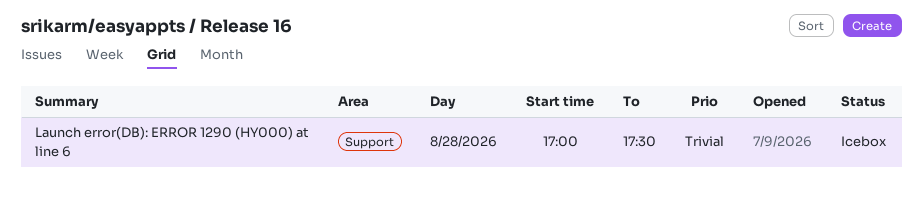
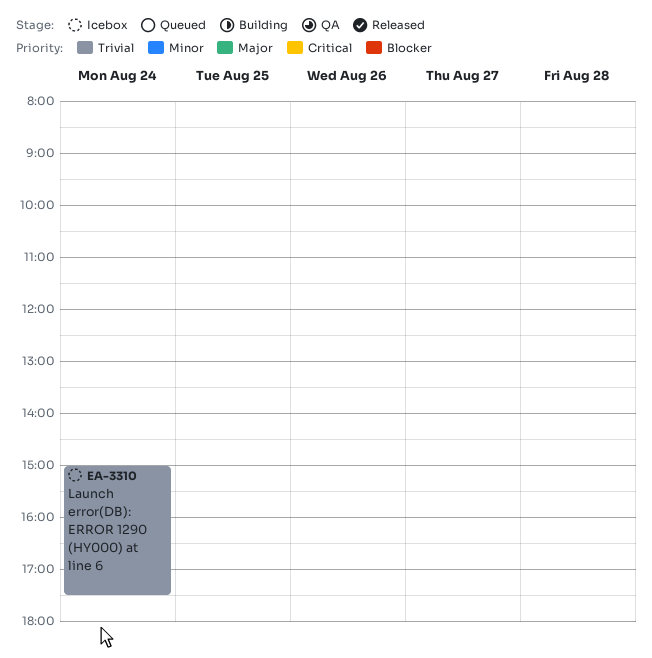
Launch error(DB): ERROR 1290 (HY000) at line 6, day: Aug 28 -> Aug 24
Launch error(DB): ERROR 1290 (HY000) at line 6, begins: 17:00 -> 15:00

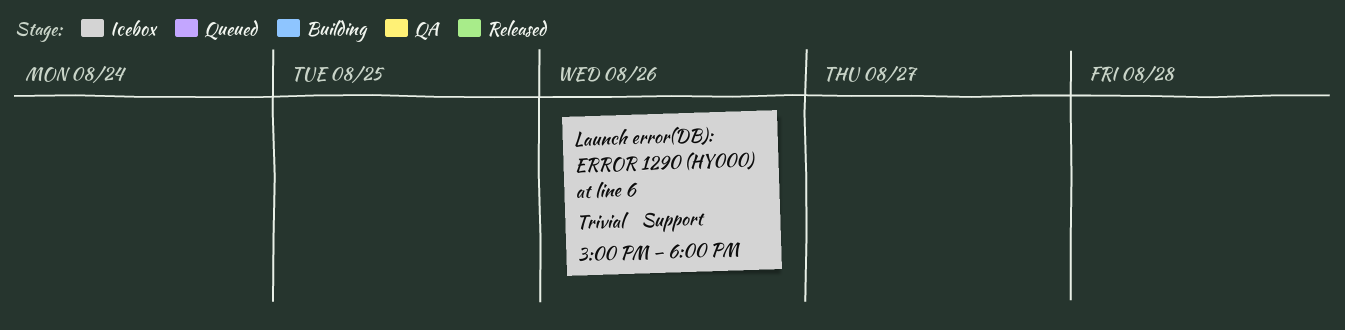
Launch error(DB): ERROR 1290 (HY000) at line 6, day: Aug 24 -> Aug 26
Launch error(DB): ERROR 1290 (HY000) at line 6, ends: 17:30 -> 18:00

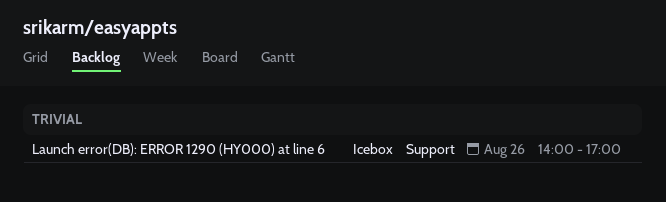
Launch error(DB): ERROR 1290 (HY000) at line 6, begins: 15:00 -> 14:00
Launch error(DB): ERROR 1290 (HY000) at line 6, ends: 18:00 -> 17:00

